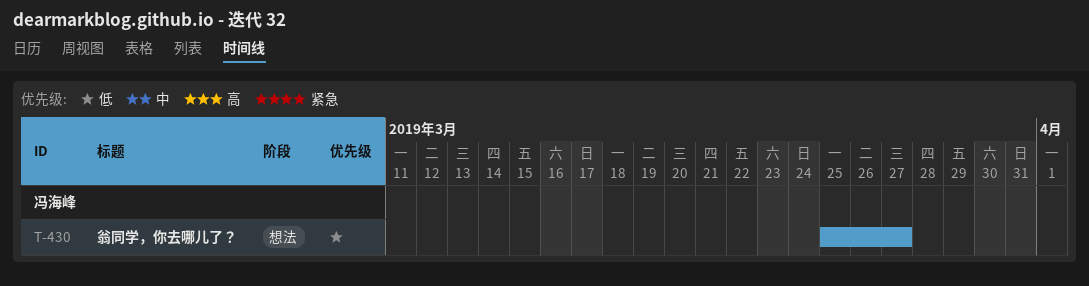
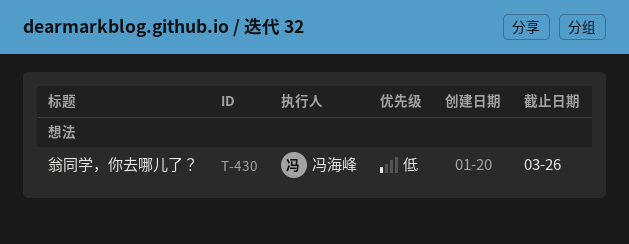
T-430, due: Mar 27 -> Mar 26

